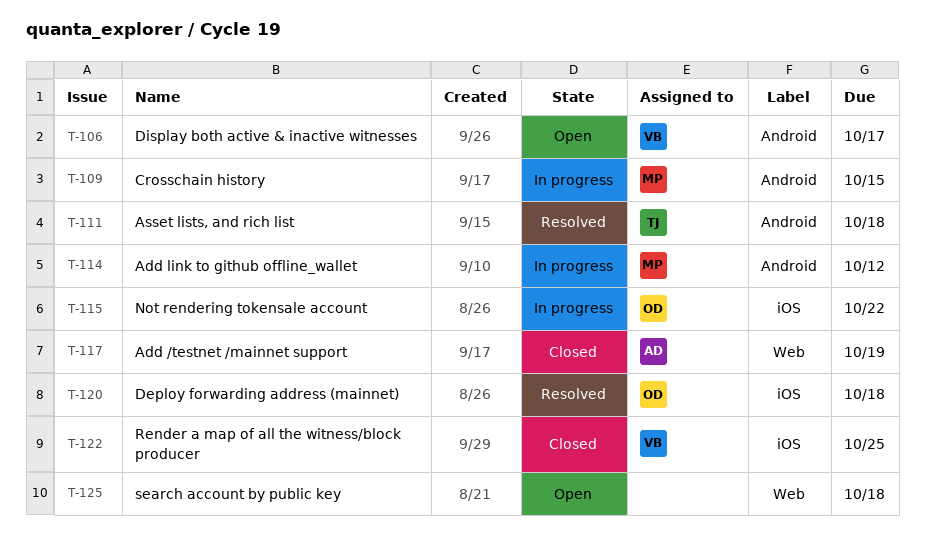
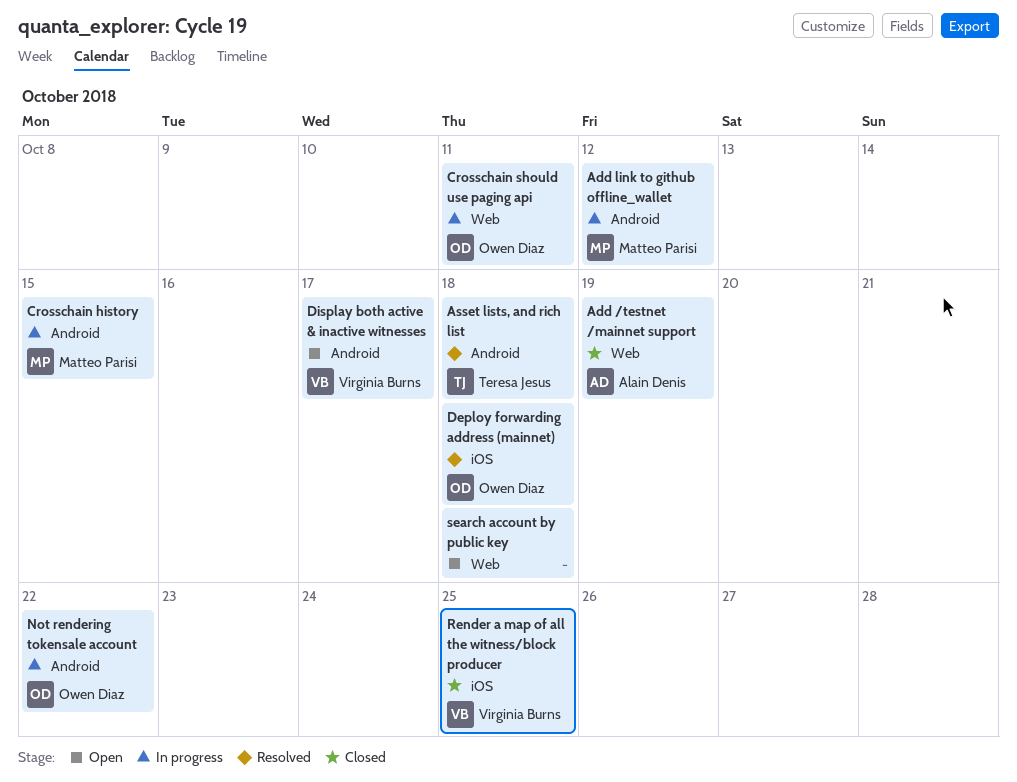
Crosschain should use paging api: none -> present
Not rendering tokensale account, label: iOS -> Android

